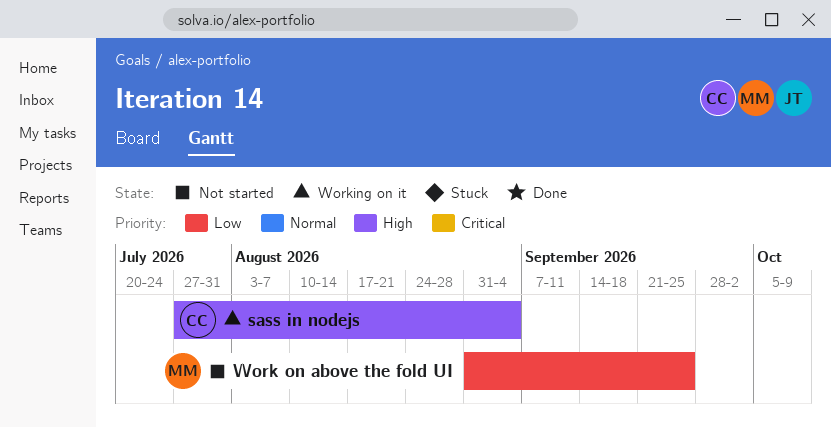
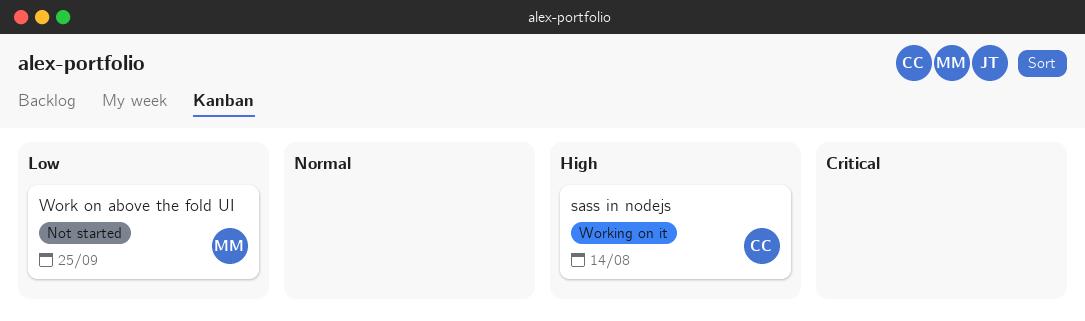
sass in nodejs, due: Sep 4 -> Aug 14

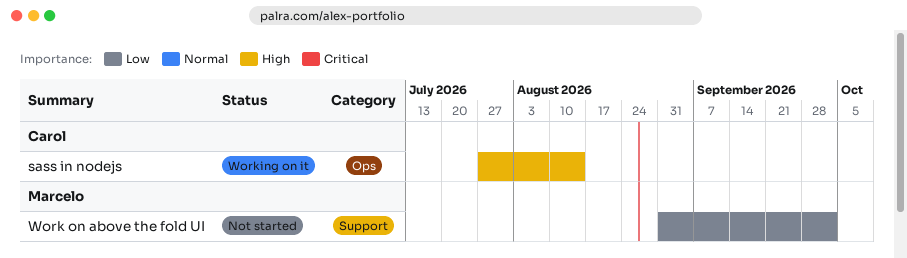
Work on above the fold UI, due: Sep 25 -> Oct 2

